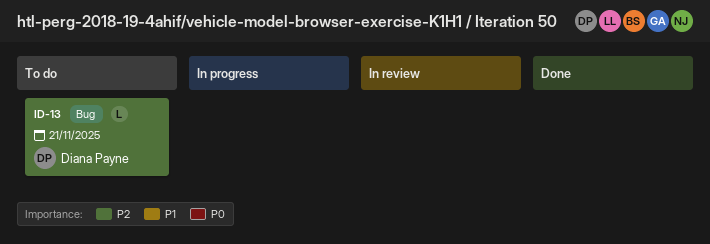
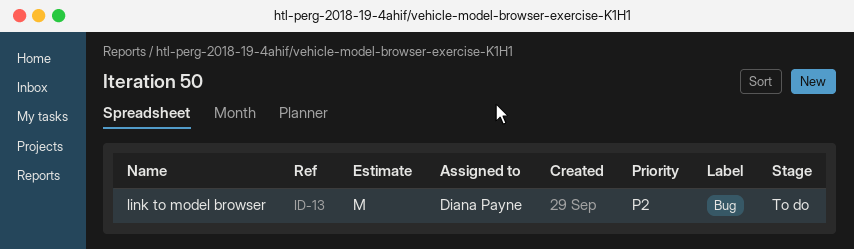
ID-13, estimate: L -> M

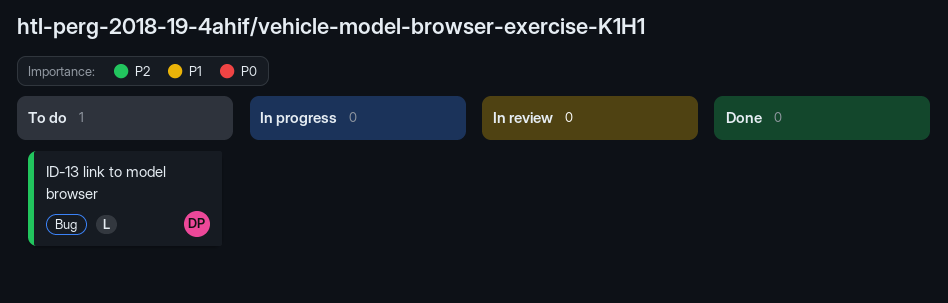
ID-13, estimate: M -> L

